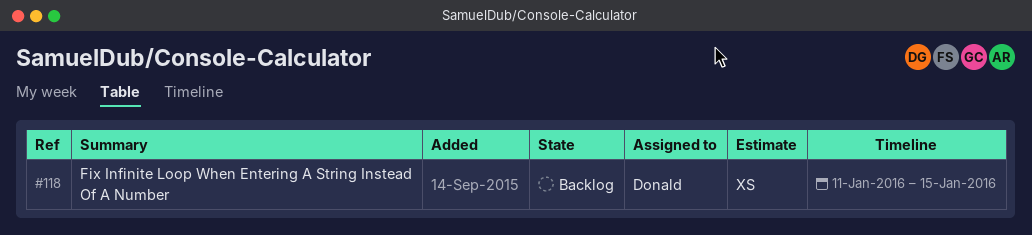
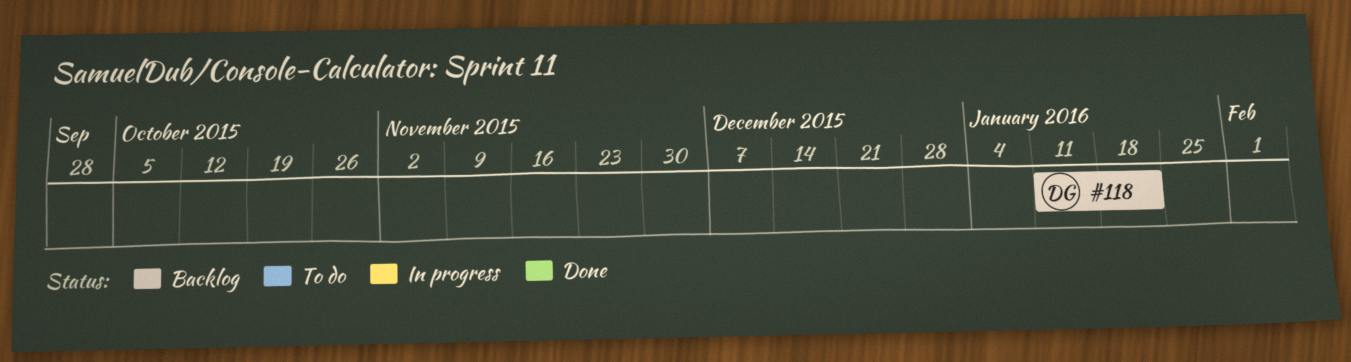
#118, due: Jan 15 -> Jan 22

